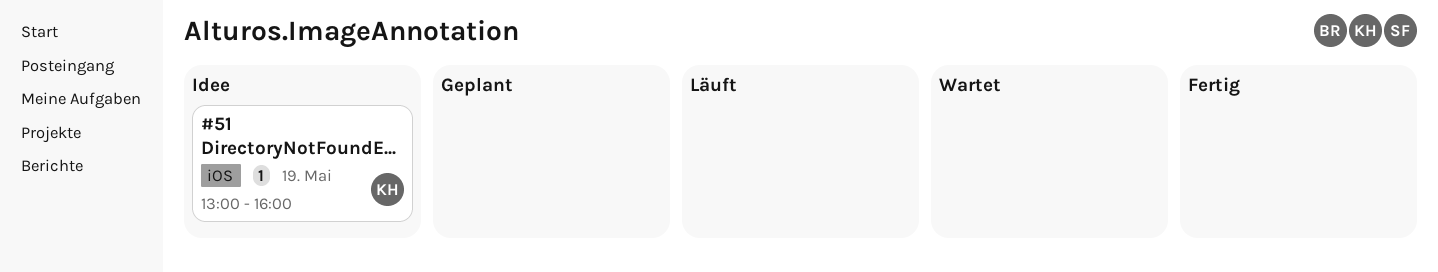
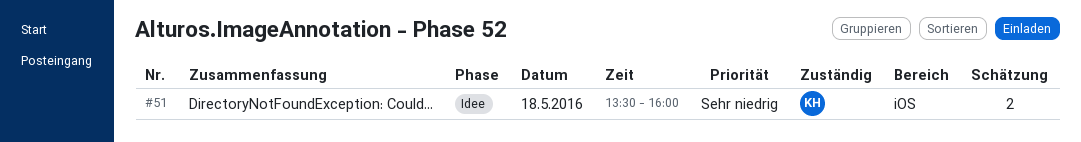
#51, estimate: 1 -> 2
#51, day: May 19 -> May 18
#51, begins: 13:00 -> 13:30

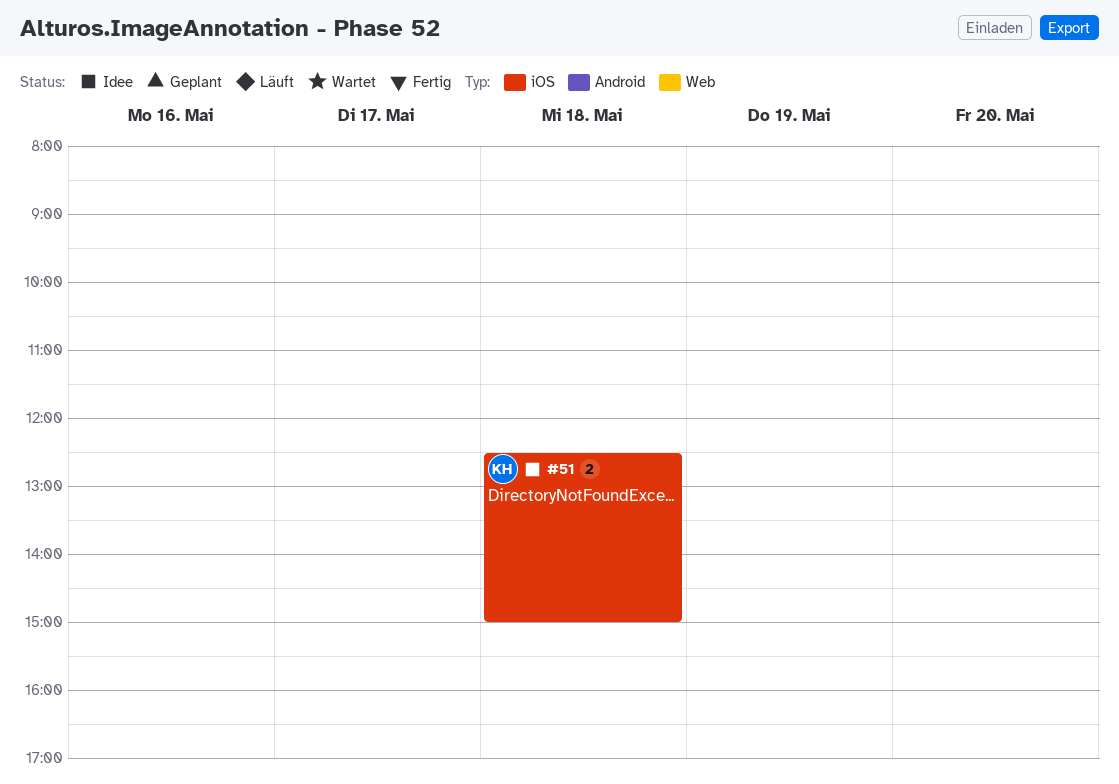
#51, begins: 13:30 -> 12:30
#51, ends: 16:00 -> 15:00

